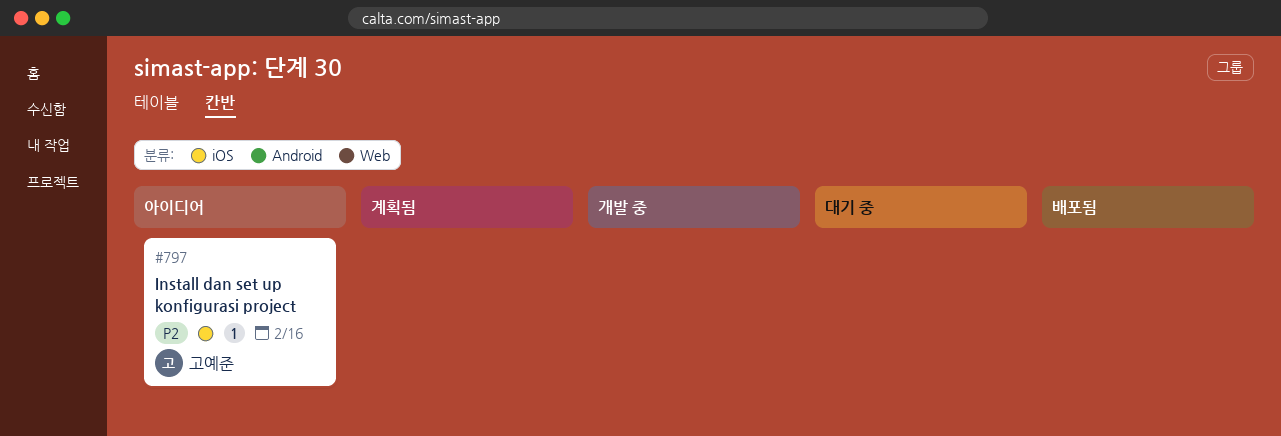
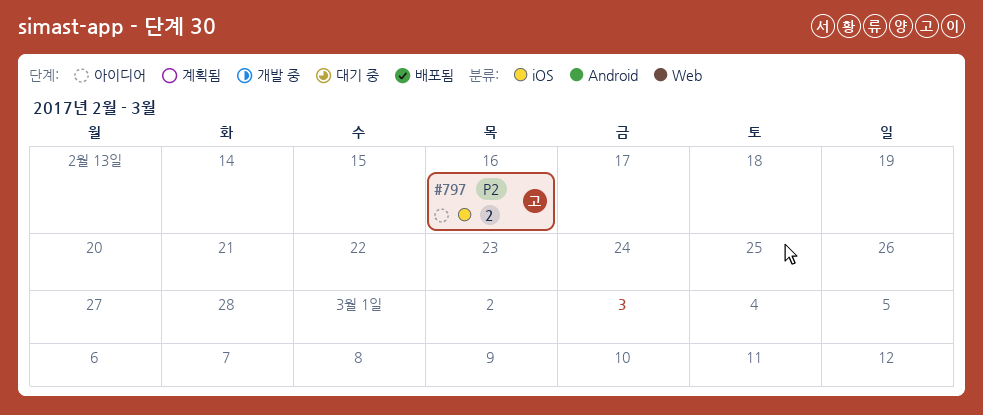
#797, estimate: 1 -> 2

